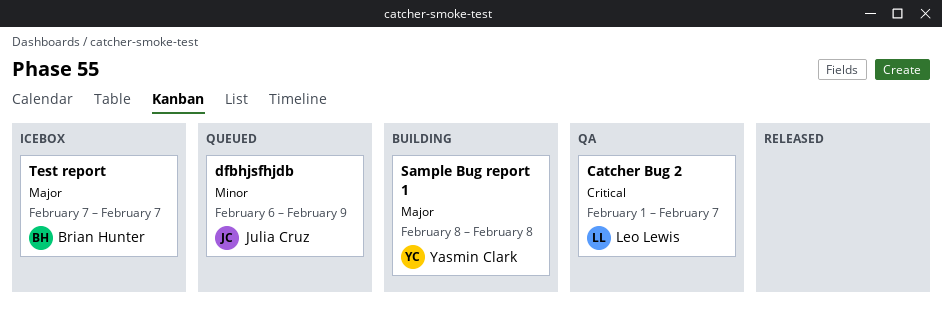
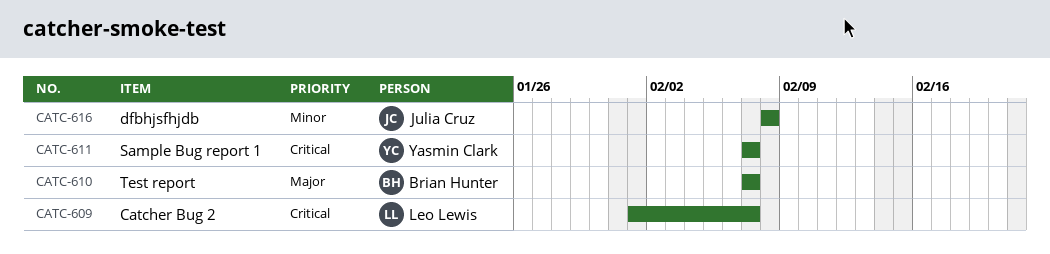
dfbhjsfhjdb, start: Feb 6 -> Feb 8
dfbhjsfhjdb, due: Feb 9 -> Feb 8
Sample Bug report 1, priority: Major -> Critical
Sample Bug report 1, start: Feb 8 -> Feb 7
Sample Bug report 1, due: Feb 8 -> Feb 7

